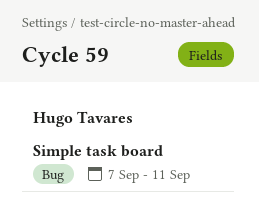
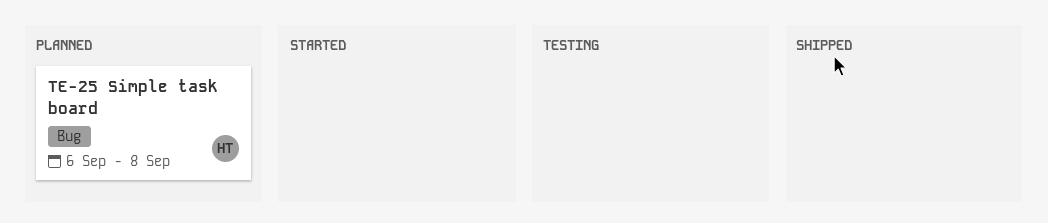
Simple task board, start: Sep 7 -> Sep 6
Simple task board, due: Sep 11 -> Sep 8

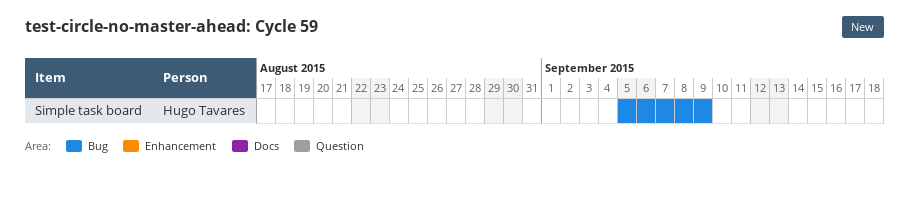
Simple task board, start: Sep 6 -> Sep 5
Simple task board, due: Sep 8 -> Sep 9

